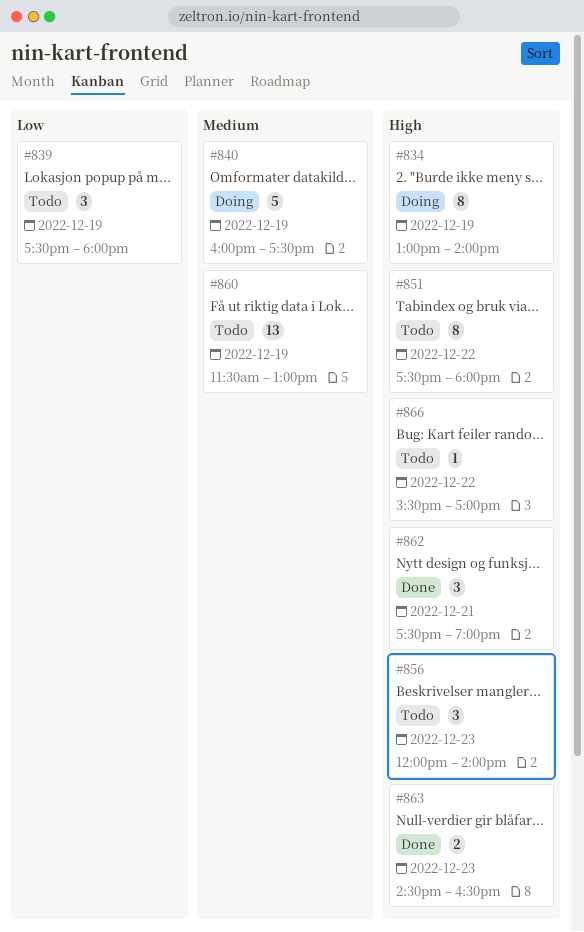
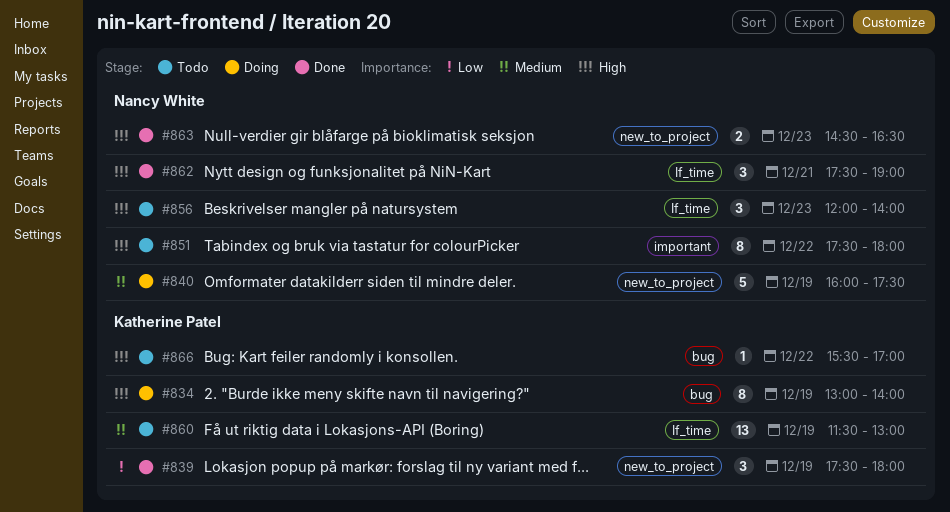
#839, status: Todo -> Done

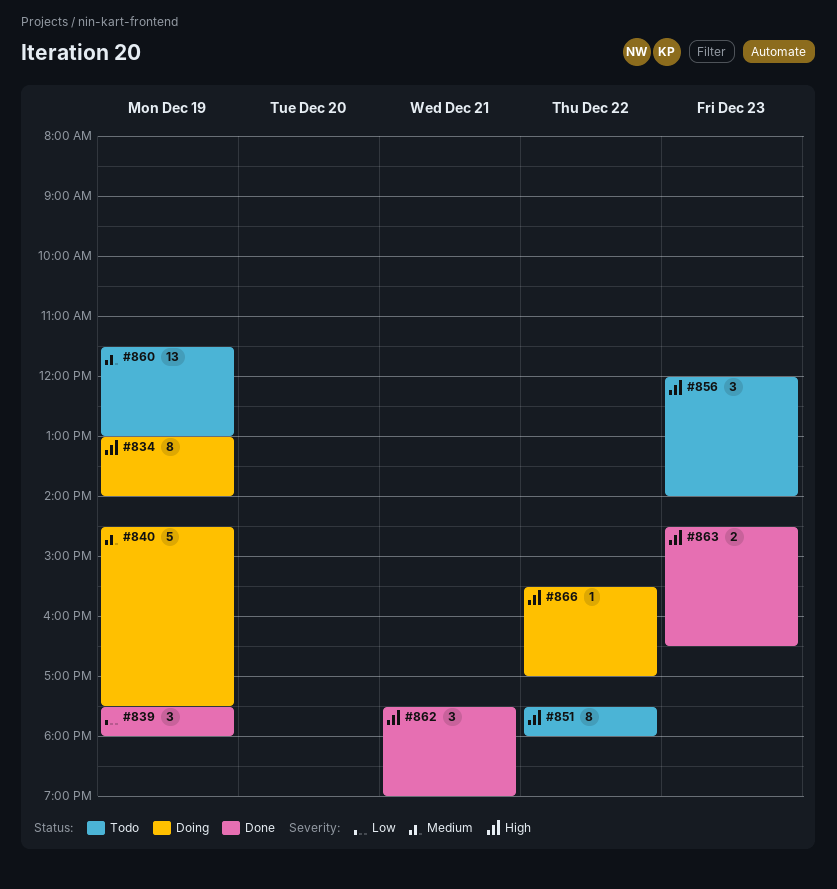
#840, begins: 16:00 -> 14:30
#866, status: Todo -> Doing

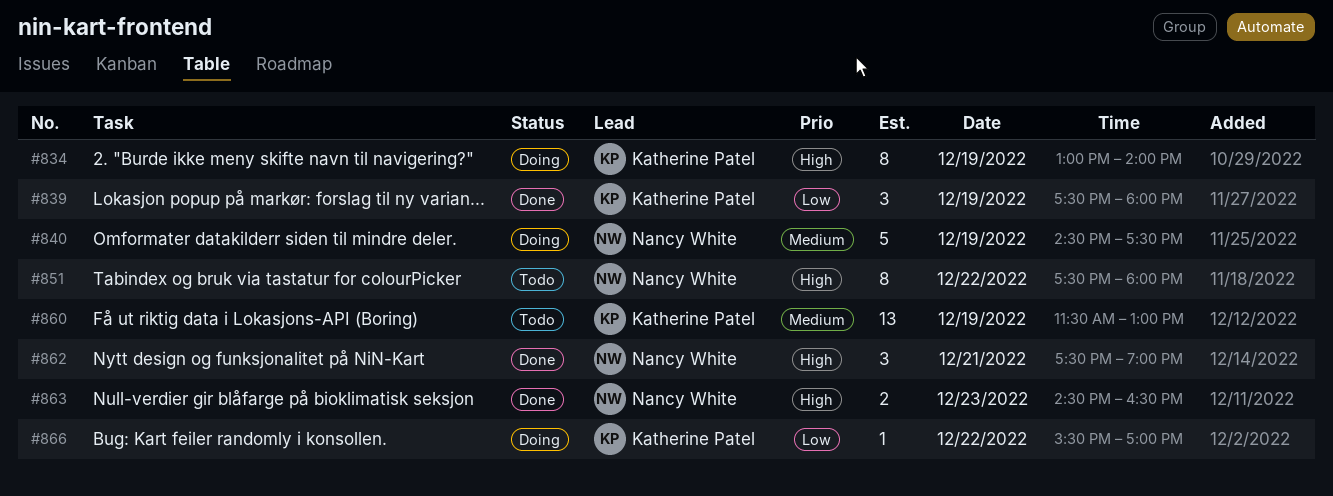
#856: present -> none
#866, priority: High -> Low

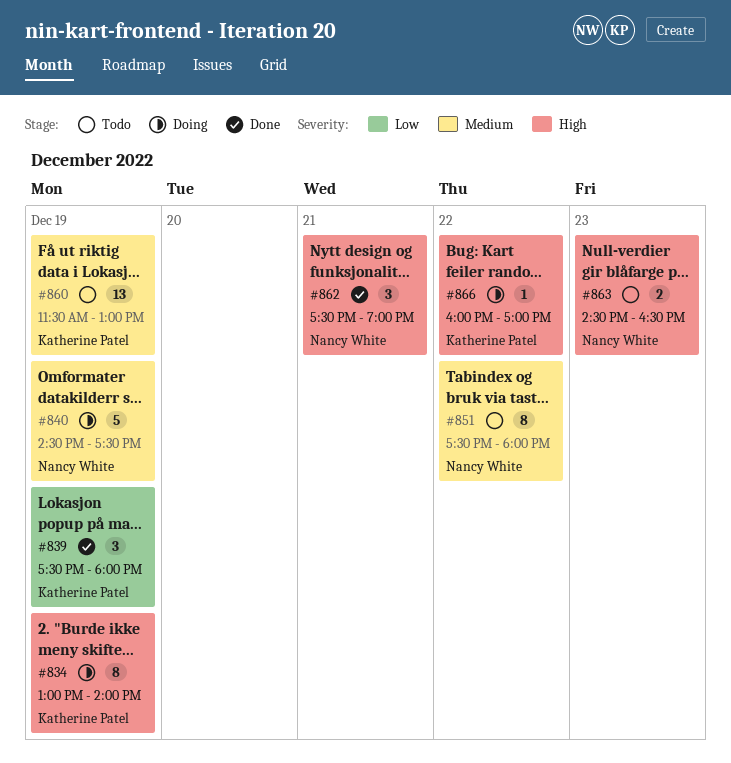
#851, priority: High -> Medium
#863, status: Done -> Todo
#866, priority: Low -> High
#866, begins: 15:30 -> 16:00

